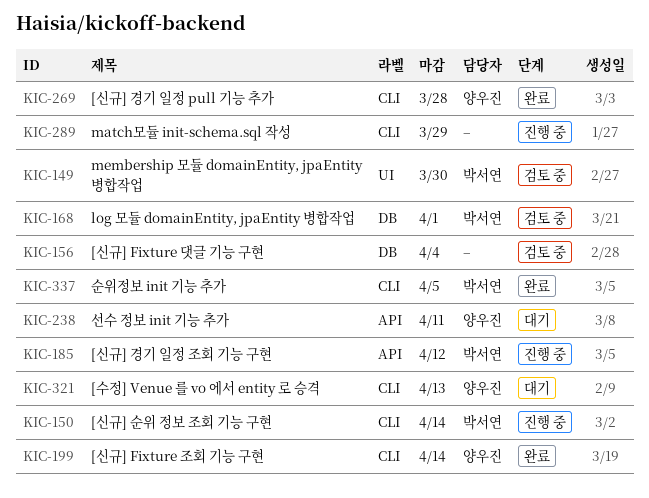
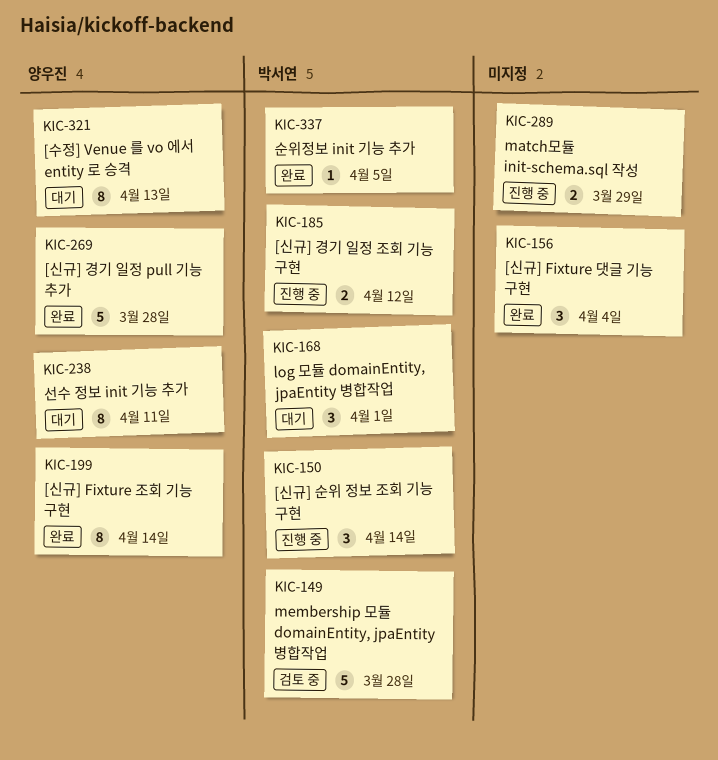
KIC-149, due: Mar 30 -> Mar 28
KIC-156, status: 검토 중 -> 완료
KIC-168, status: 검토 중 -> 대기

